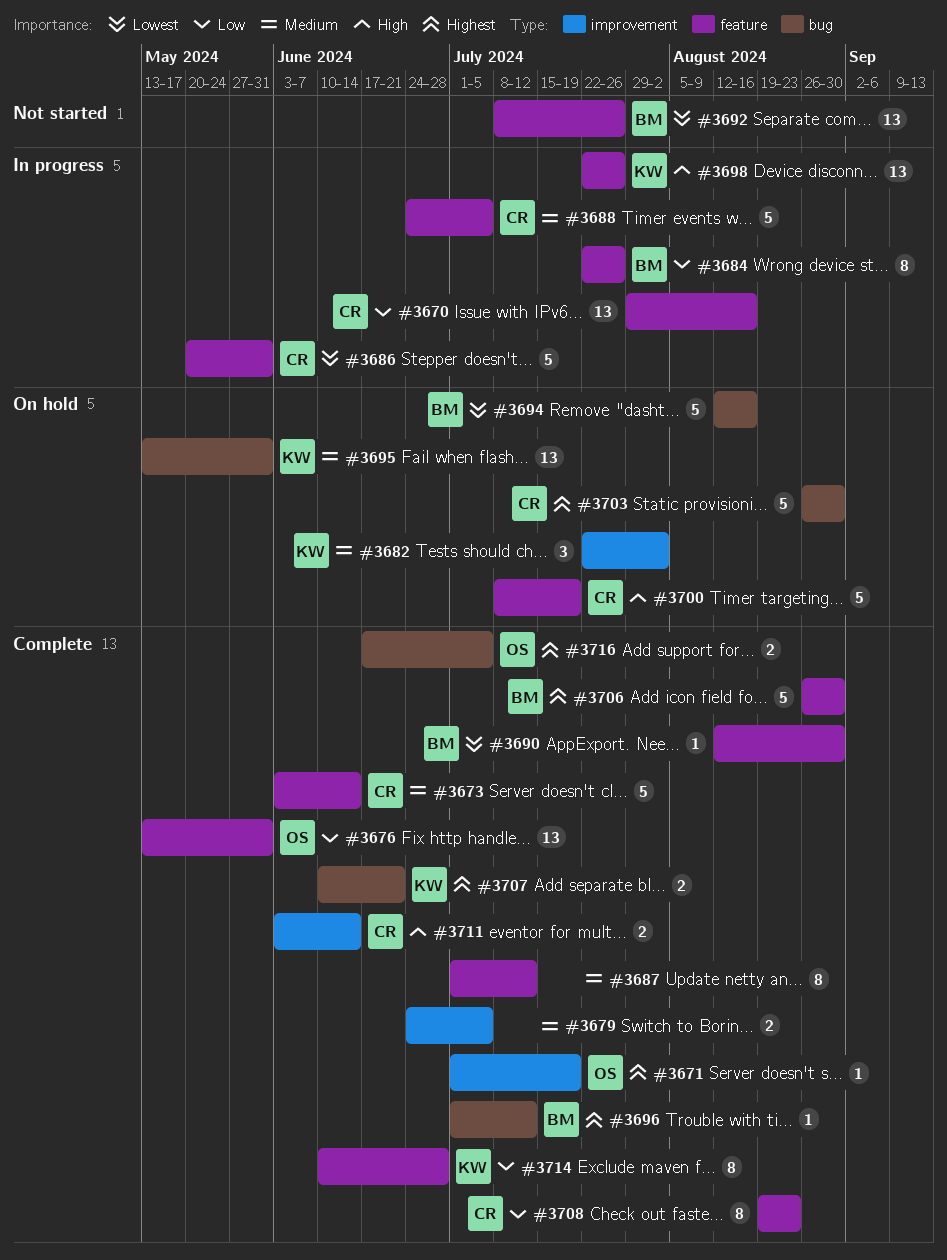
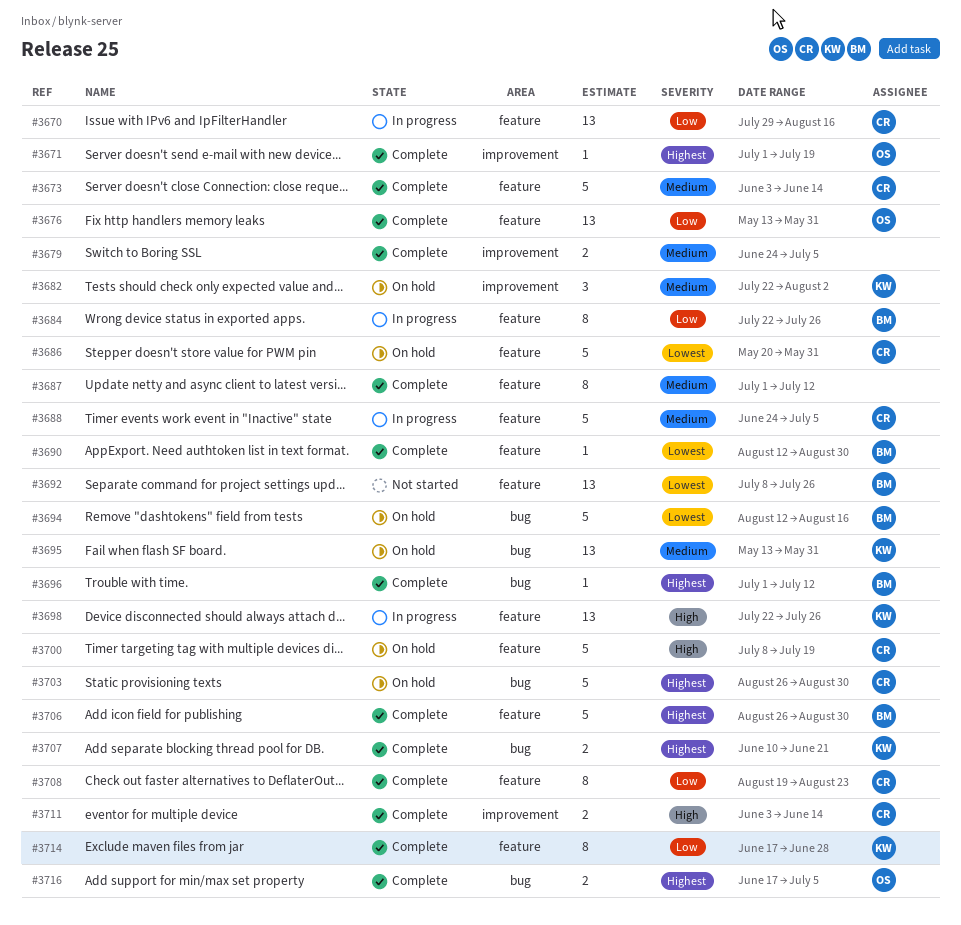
#3686, status: In progress -> On hold
#3714, start: Jun 10 -> Jun 17

